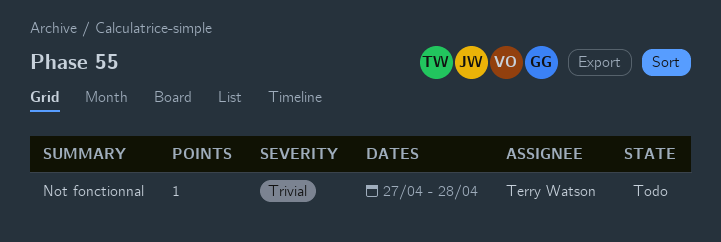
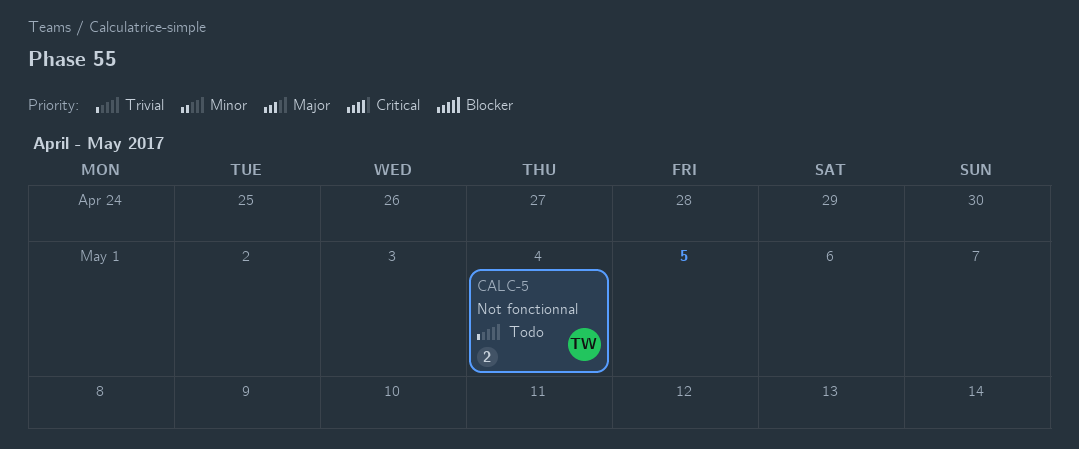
Not fonctionnal, estimate: 1 -> 2
Not fonctionnal, due: Apr 28 -> May 4

